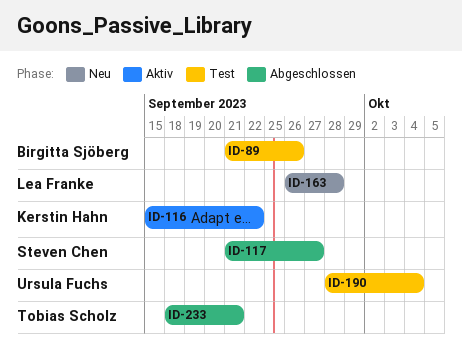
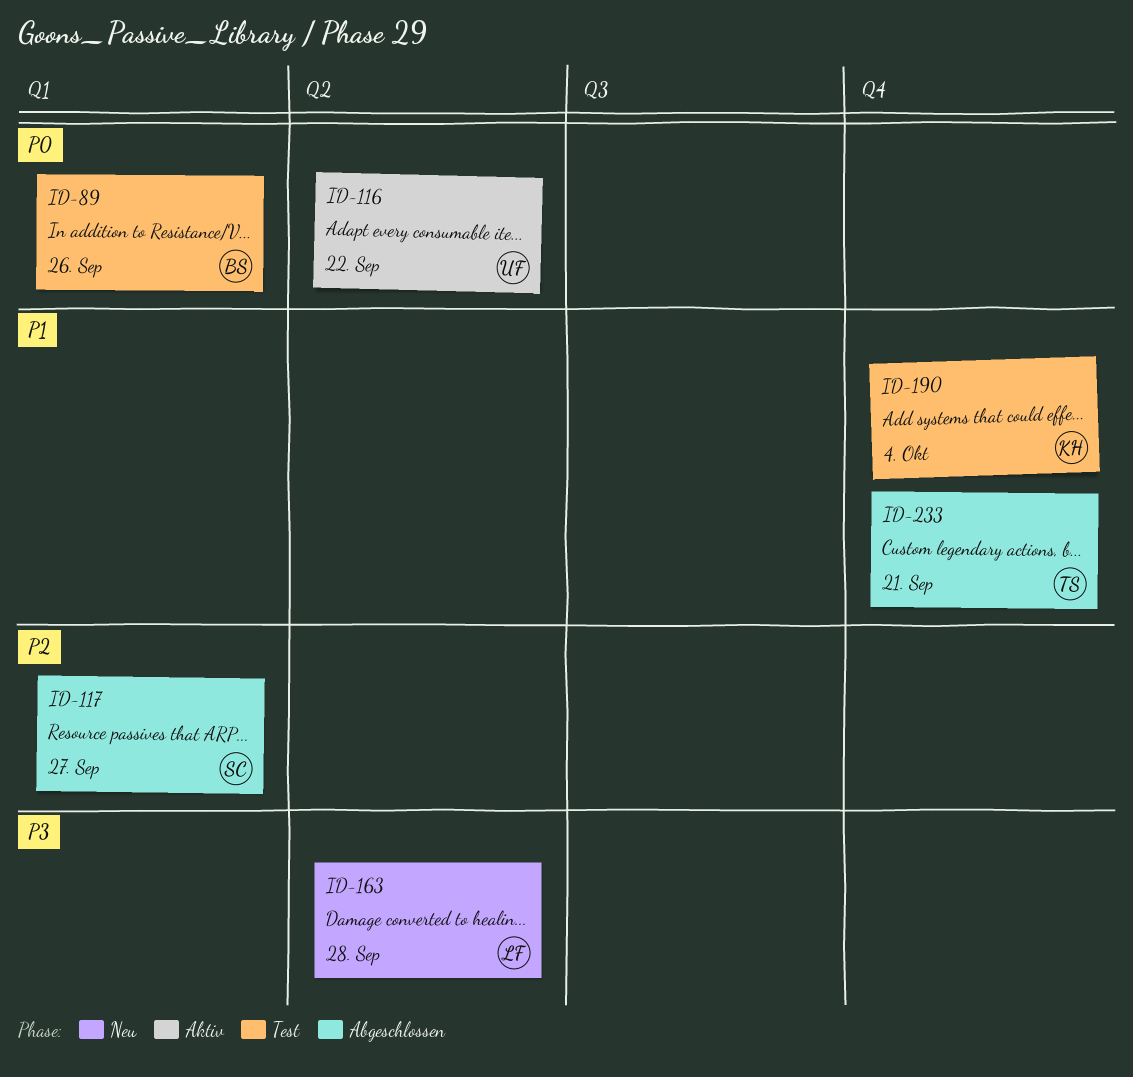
ID-116, owner: Kerstin Hahn -> Ursula Fuchs
ID-190, owner: Ursula Fuchs -> Kerstin Hahn

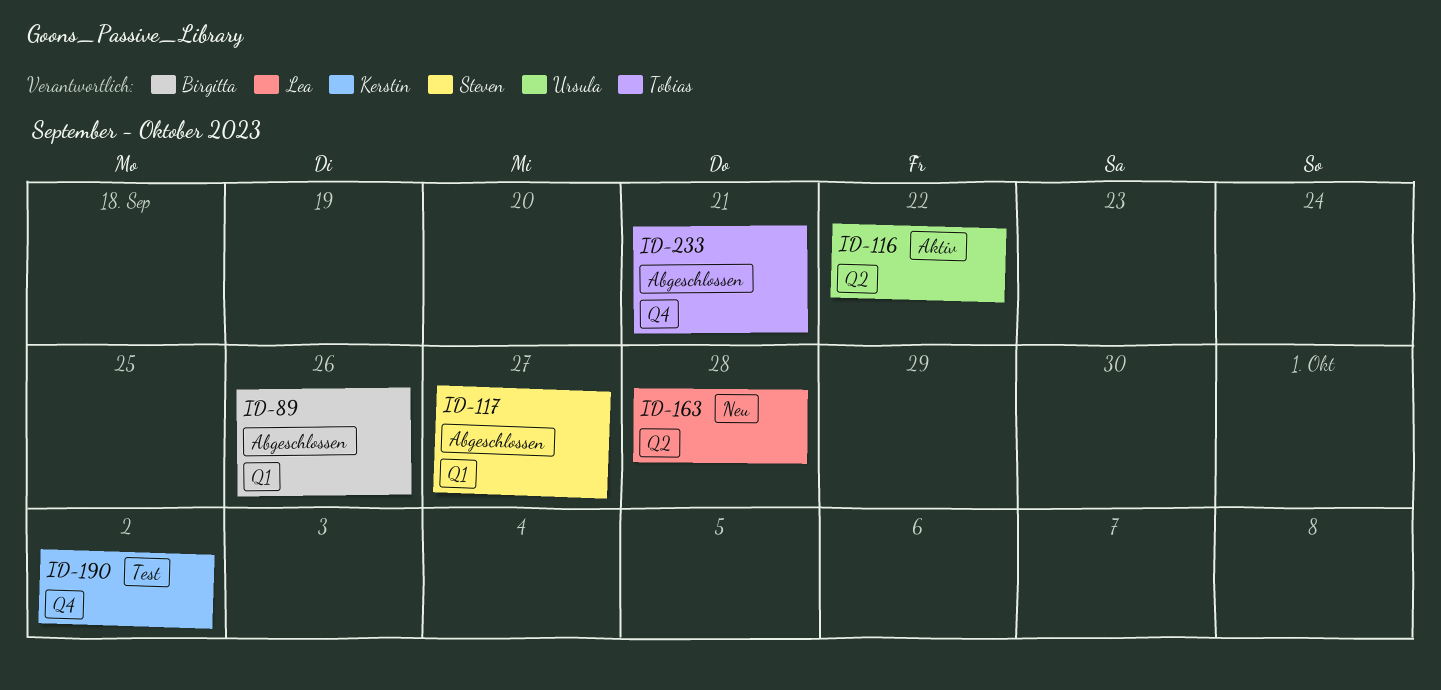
ID-89, status: Test -> Abgeschlossen
ID-190, due: Oct 4 -> Oct 2

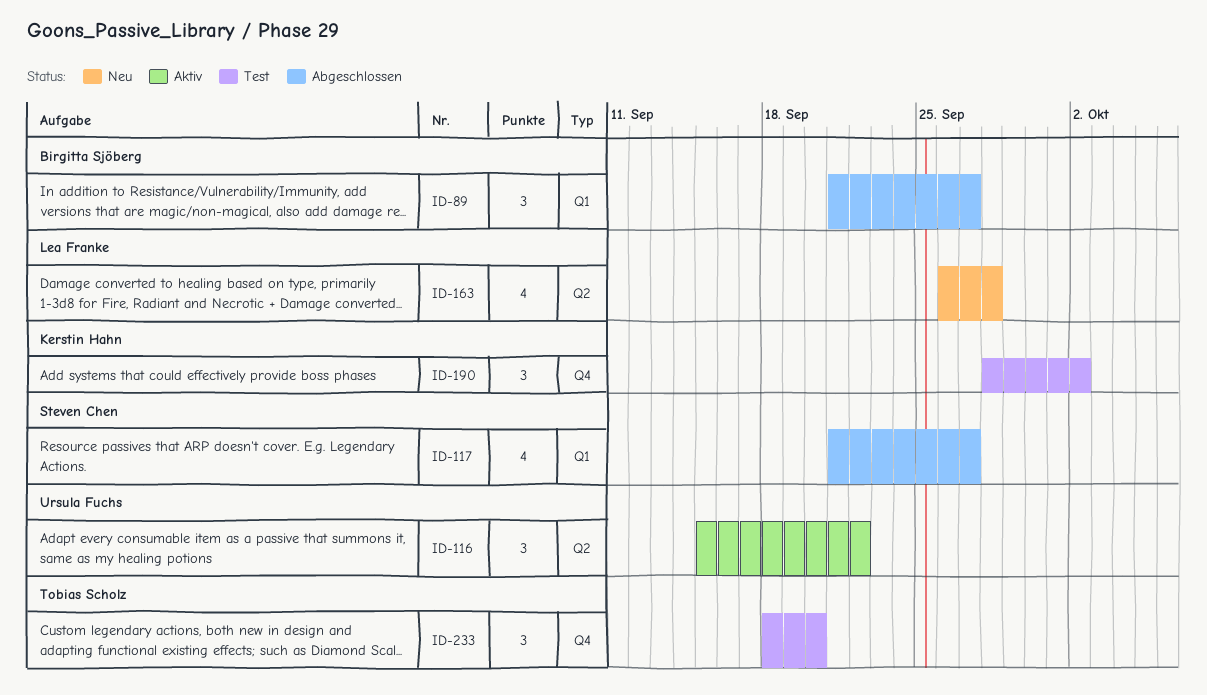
ID-89, due: Sep 26 -> Sep 27
ID-233, status: Abgeschlossen -> Test
ID-233, due: Sep 21 -> Sep 20

